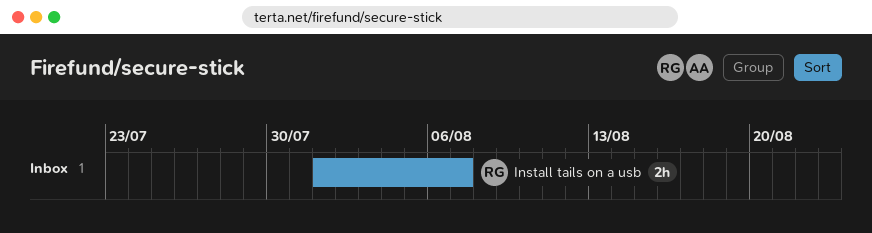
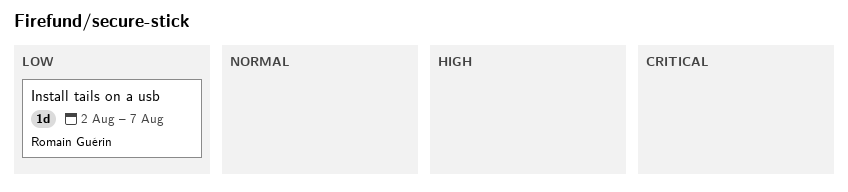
Install tails on a usb, estimate: 2h -> 1d
Install tails on a usb, start: Aug 1 -> Aug 2

